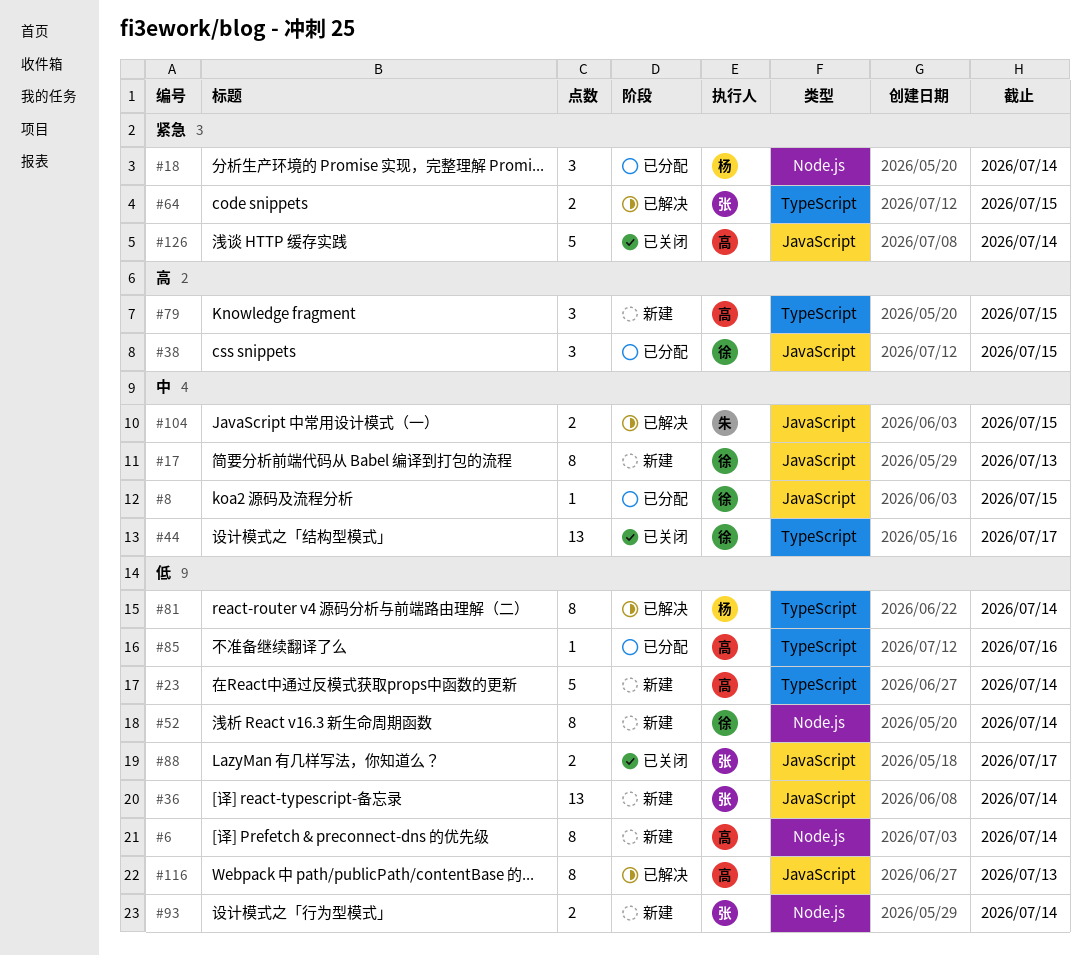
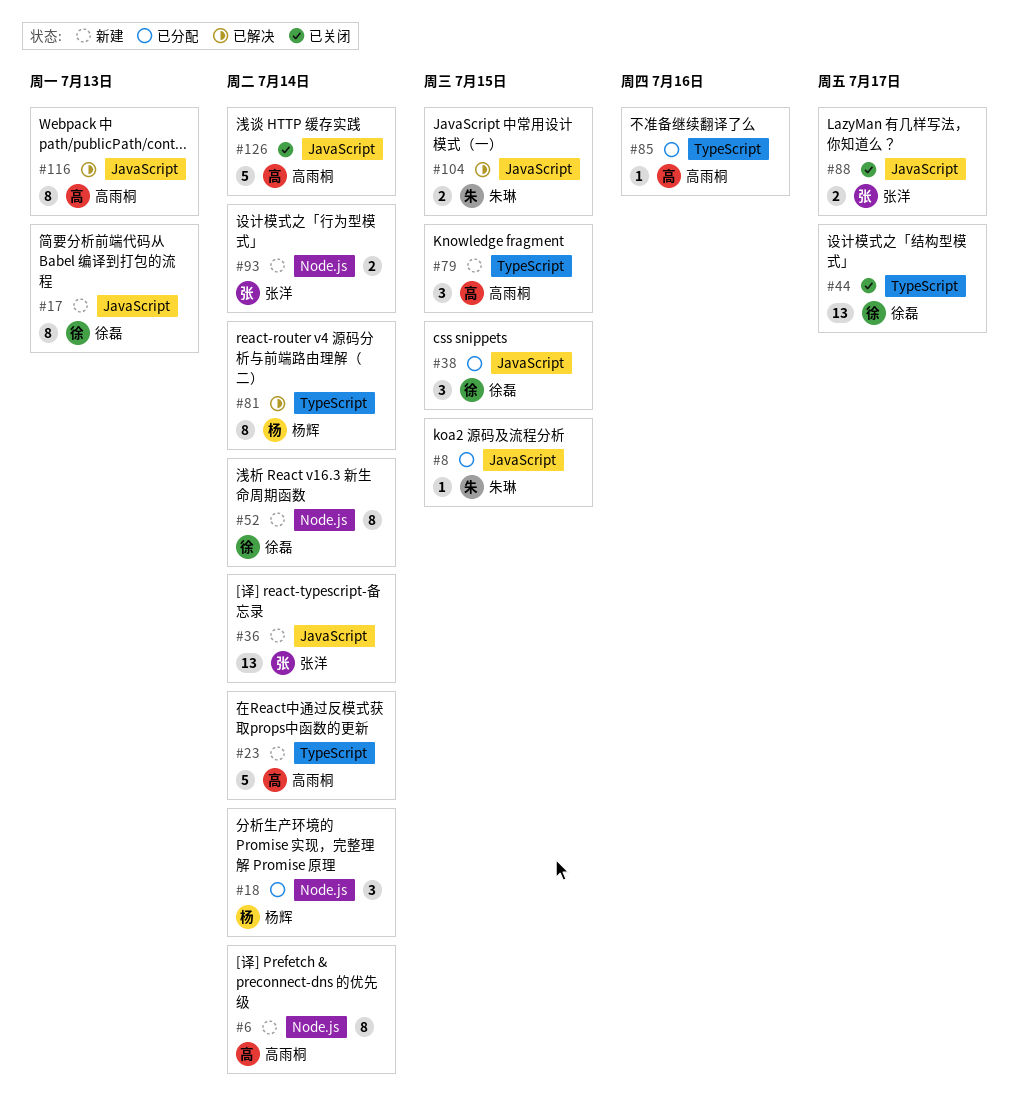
#8, owner: 徐磊 -> 朱琳
#64: present -> none

